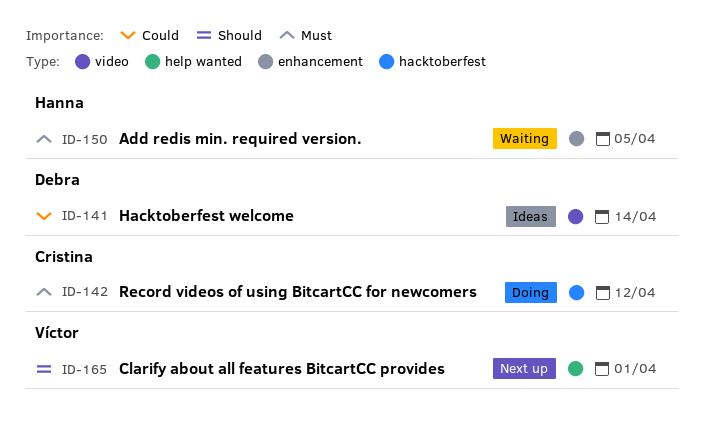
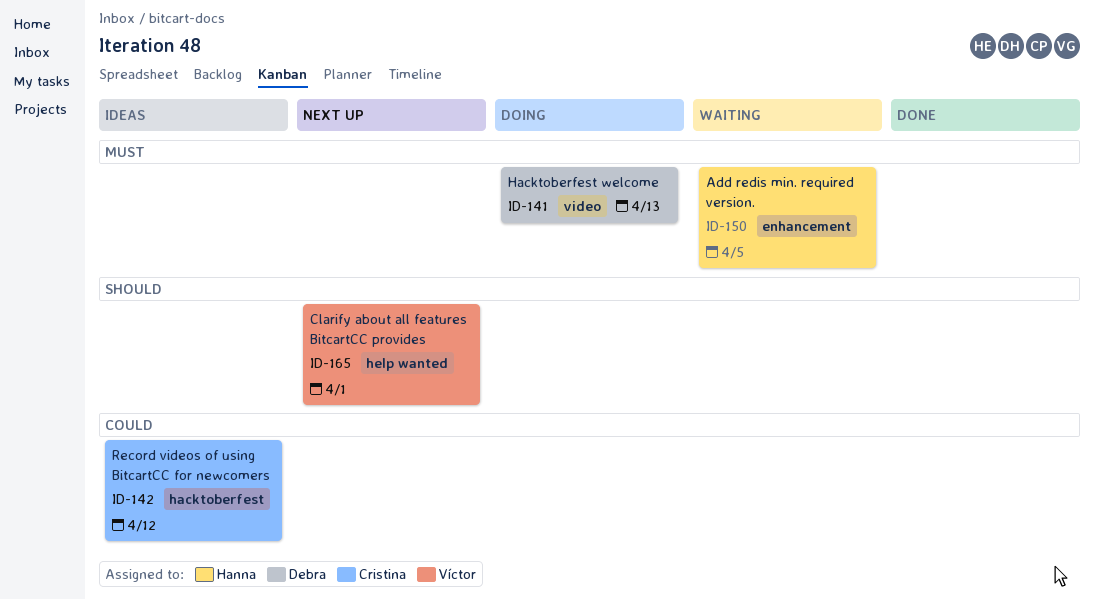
ID-141, status: Ideas -> Doing
ID-141, priority: Could -> Must
ID-141, due: Apr 14 -> Apr 13
ID-142, status: Doing -> Ideas
ID-142, priority: Must -> Could

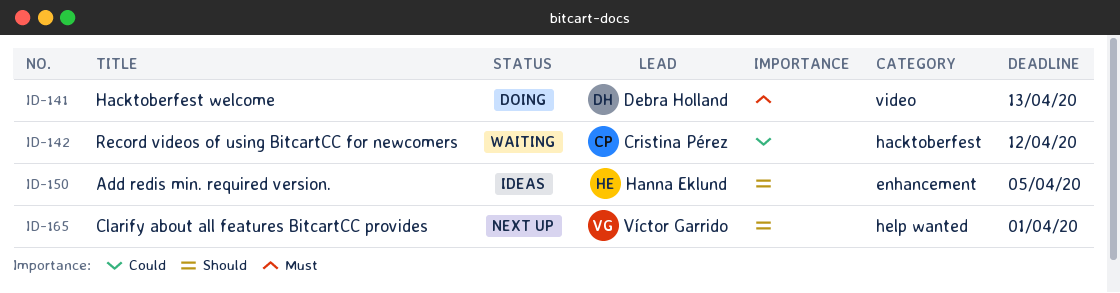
ID-142, status: Ideas -> Waiting
ID-150, status: Waiting -> Ideas
ID-150, priority: Must -> Should

